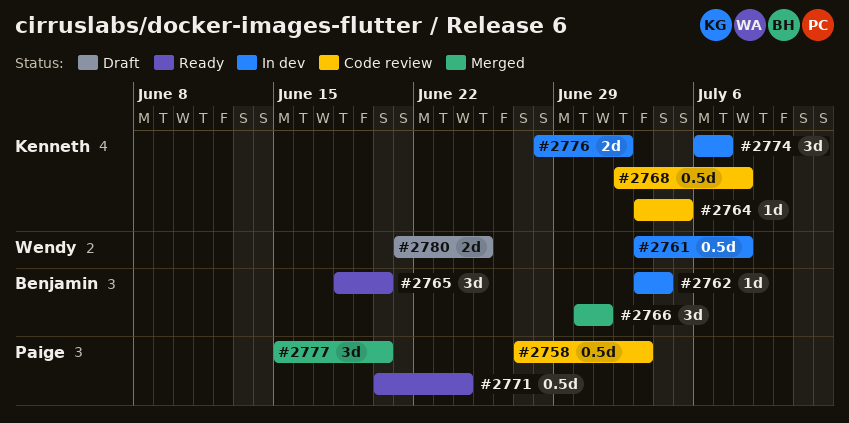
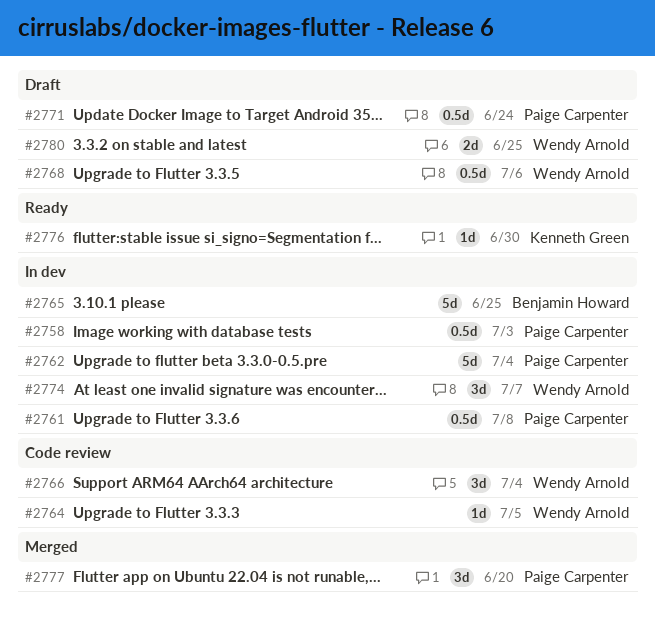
#2758, status: Code review -> In dev
#2761, owner: Wendy Arnold -> Paige Carpenter
#2762, owner: Benjamin Howard -> Paige Carpenter
#2762, estimate: 1d -> 5d
#2764, owner: Kenneth Green -> Wendy Arnold
#2765, status: Ready -> In dev
#2765, estimate: 3d -> 5d
#2765, due: Jun 20 -> Jun 25
#2766, status: Merged -> Code review
#2766, owner: Benjamin Howard -> Wendy Arnold
#2766, due: Jul 1 -> Jul 4
#2768, status: Code review -> Draft
#2768, owner: Kenneth Green -> Wendy Arnold
#2768, due: Jul 8 -> Jul 6
#2771, status: Ready -> Draft
#2774, owner: Kenneth Green -> Wendy Arnold
#2776, status: In dev -> Ready
#2776, estimate: 2d -> 1d
#2776, due: Jul 2 -> Jun 30

